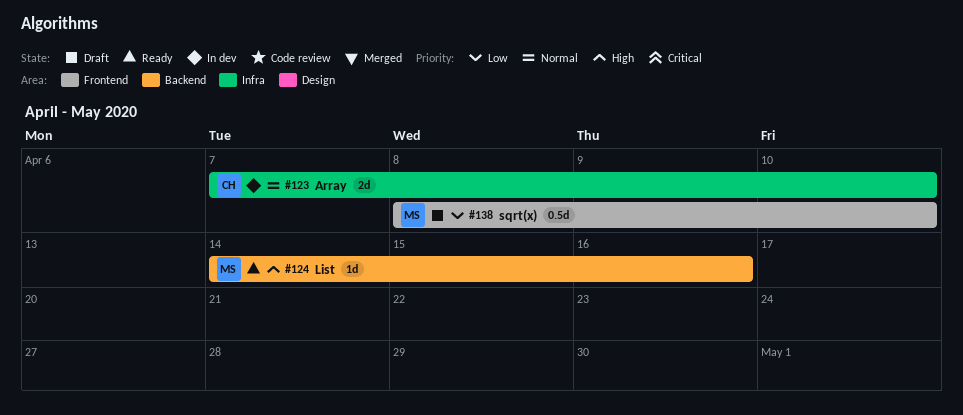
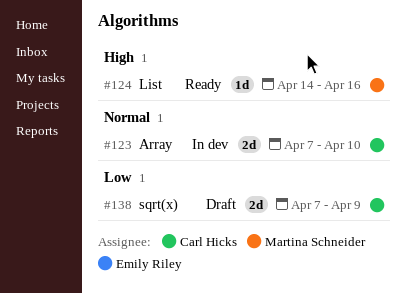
#138, owner: Martina Schneider -> Carl Hicks
#138, estimate: 0.5d -> 2d
#138, start: Apr 8 -> Apr 7
#138, due: Apr 10 -> Apr 9

